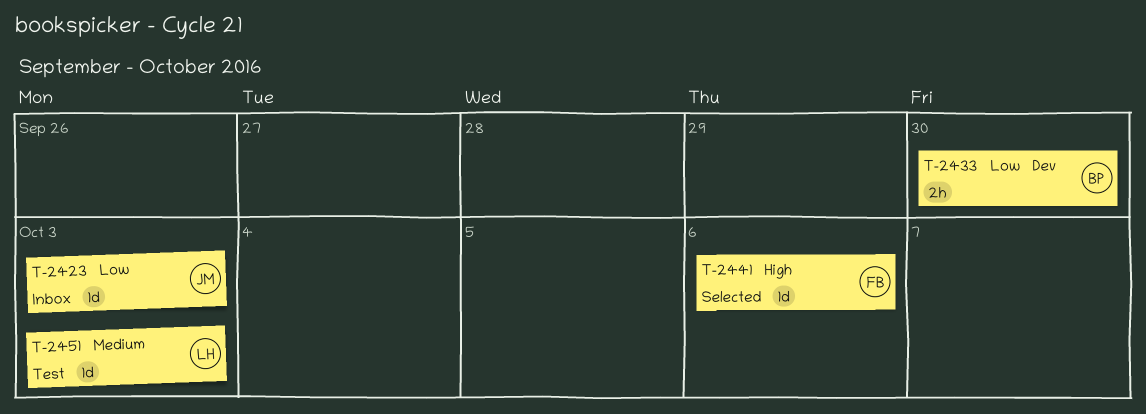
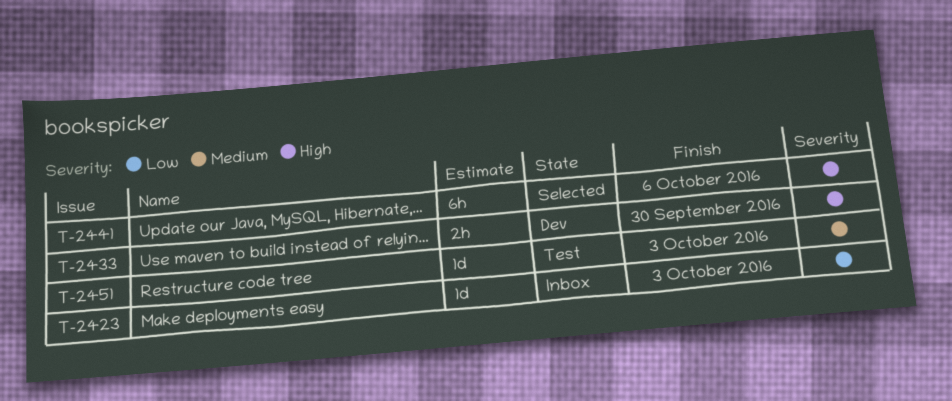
T-2433, priority: Low -> High
T-2441, estimate: 1d -> 6h

